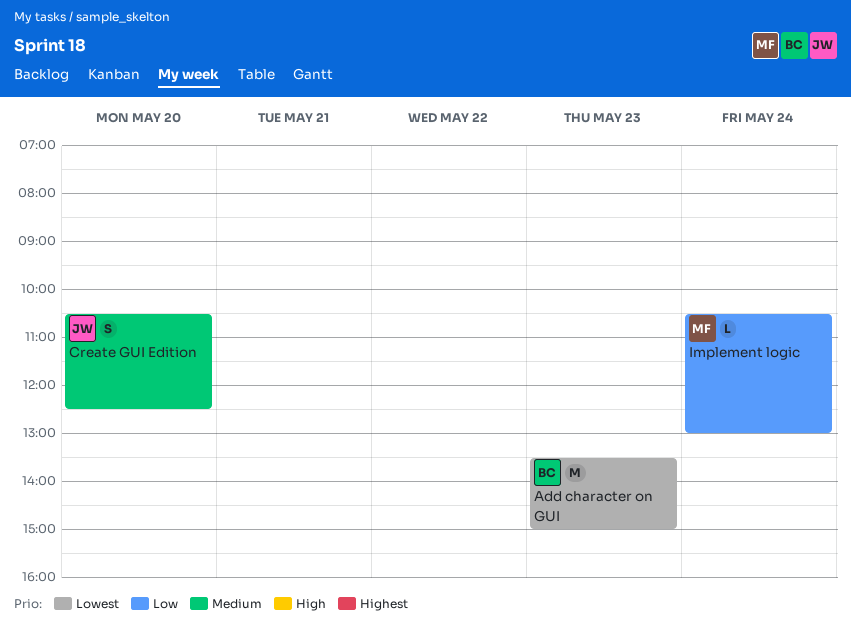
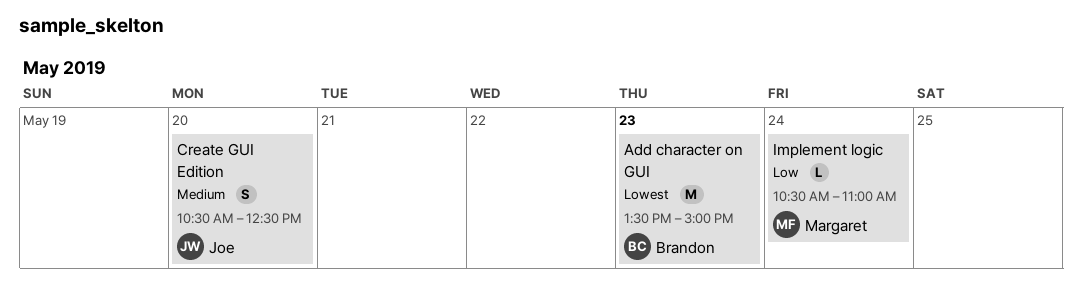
Implement logic, ends: 13:00 -> 11:00

